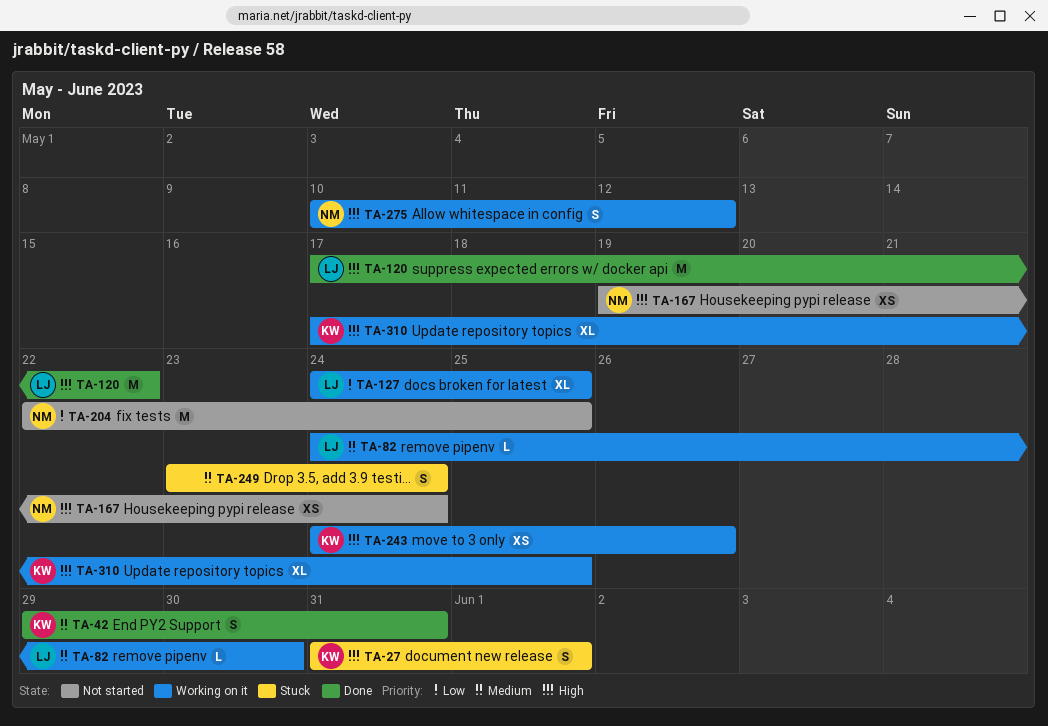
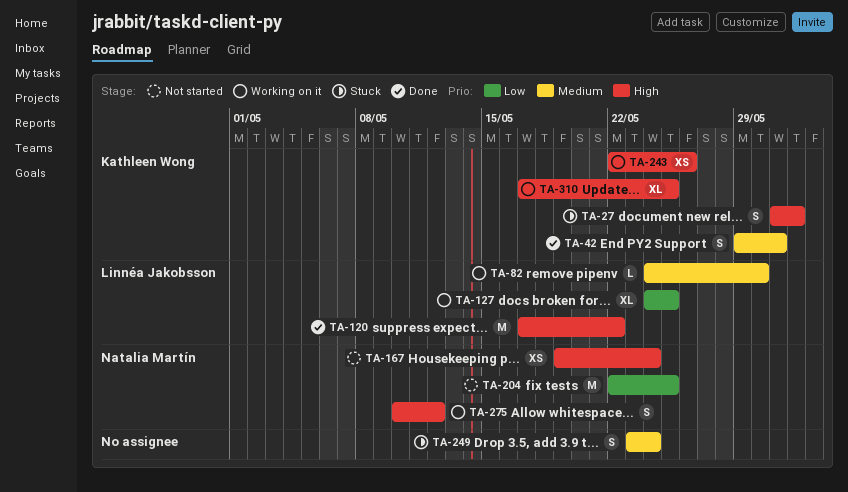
TA-243, start: May 24 -> May 22

